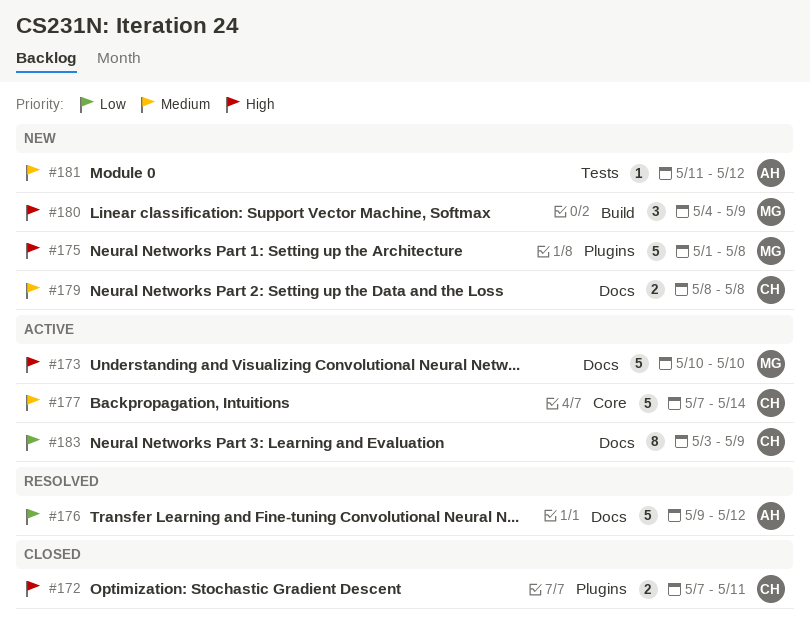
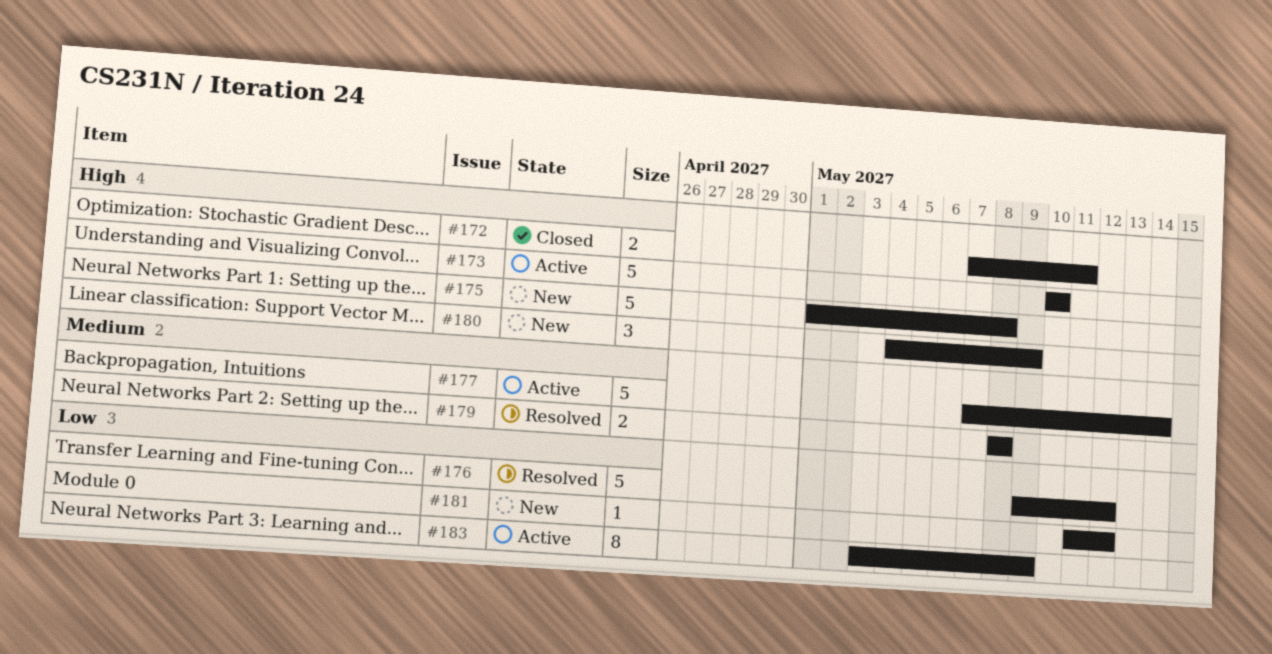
#179, status: New -> Resolved
#181, priority: Medium -> Low

